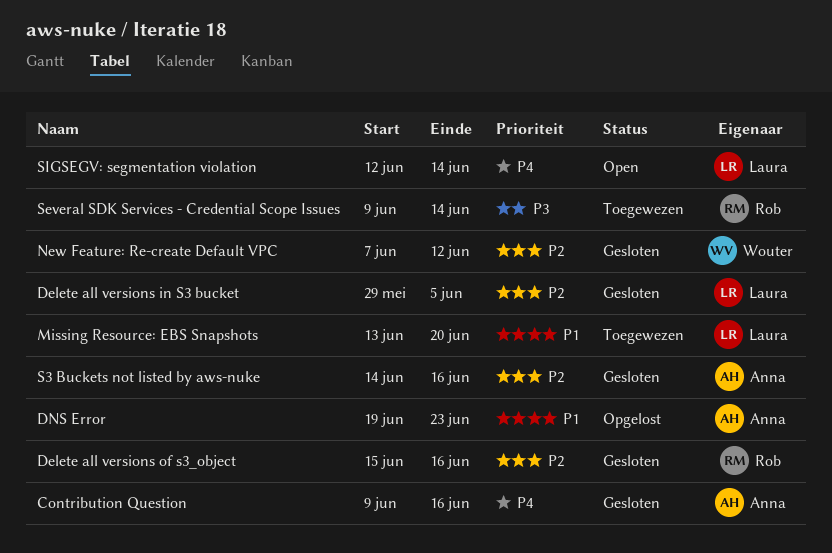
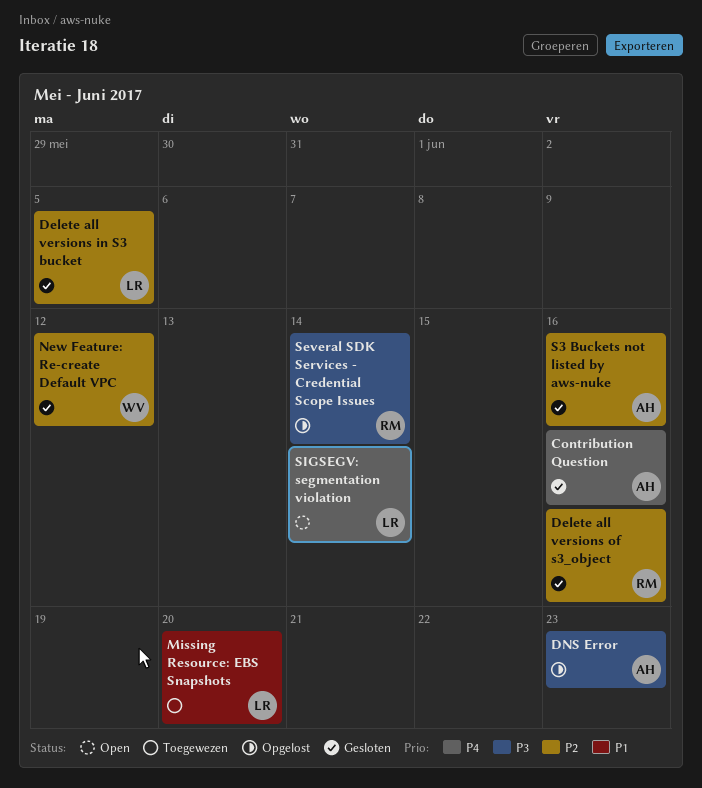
DNS Error, priority: P1 -> P3
Several SDK Services - Credential Scope Issues, status: Toegewezen -> Opgelost

